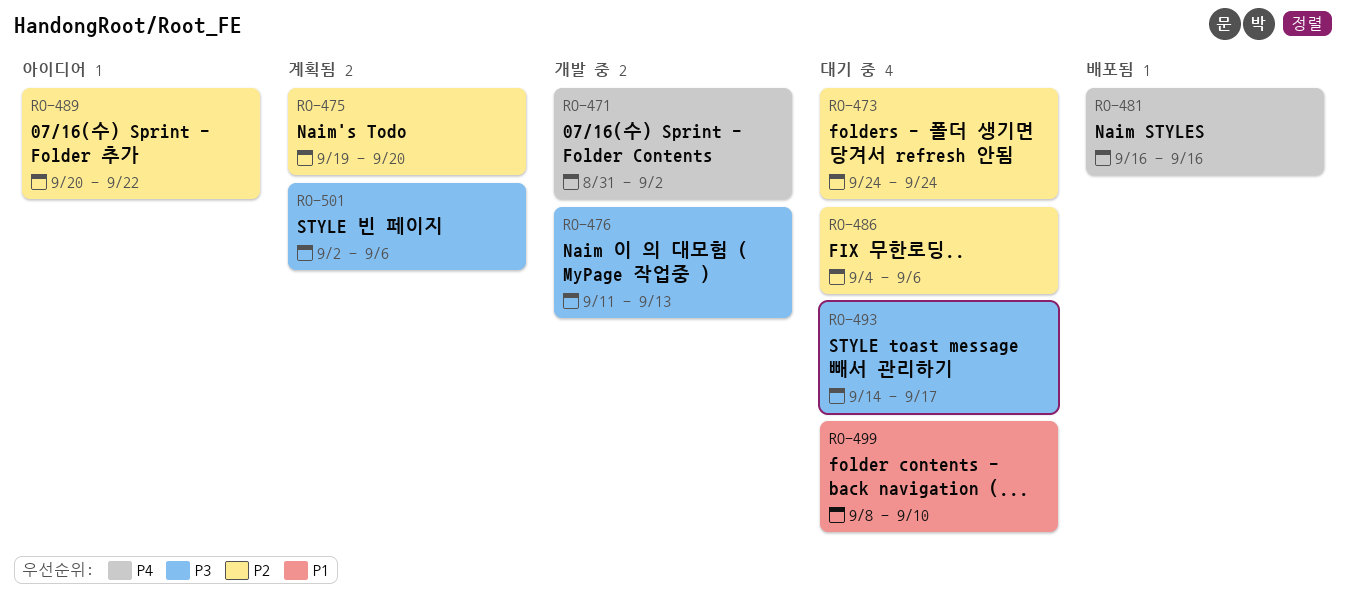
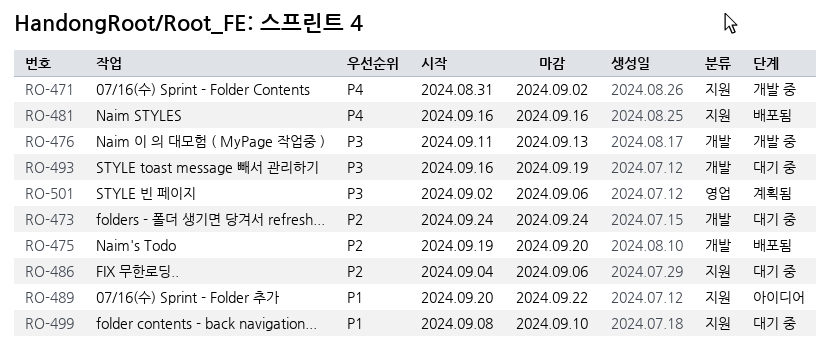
RO-475, status: 계획됨 -> 배포됨
RO-489, priority: P2 -> P1
RO-493, start: Sep 14 -> Sep 16
RO-493, due: Sep 17 -> Sep 19

